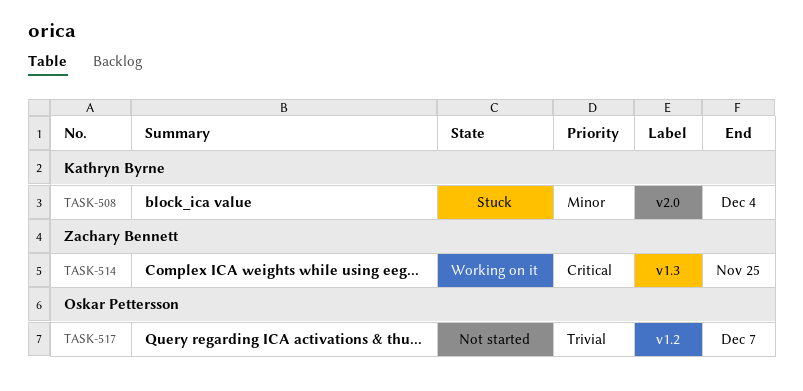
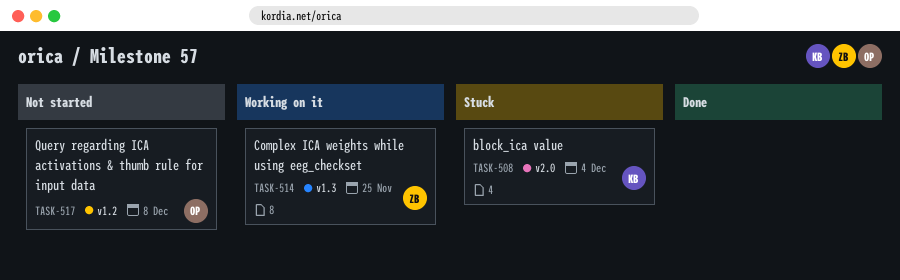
TASK-517, due: Dec 7 -> Dec 8

